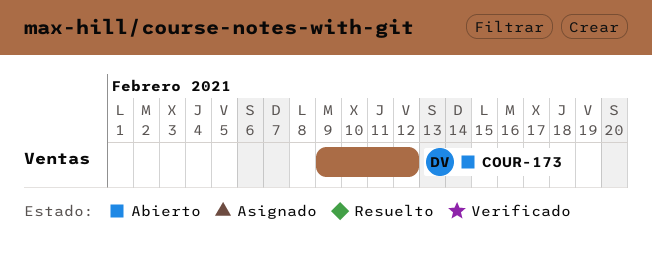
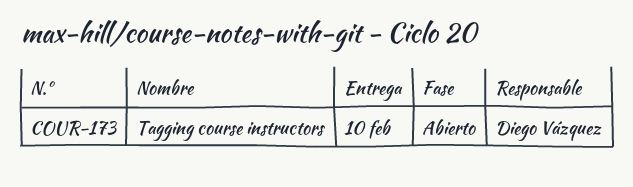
COUR-173, due: Feb 12 -> Feb 10

